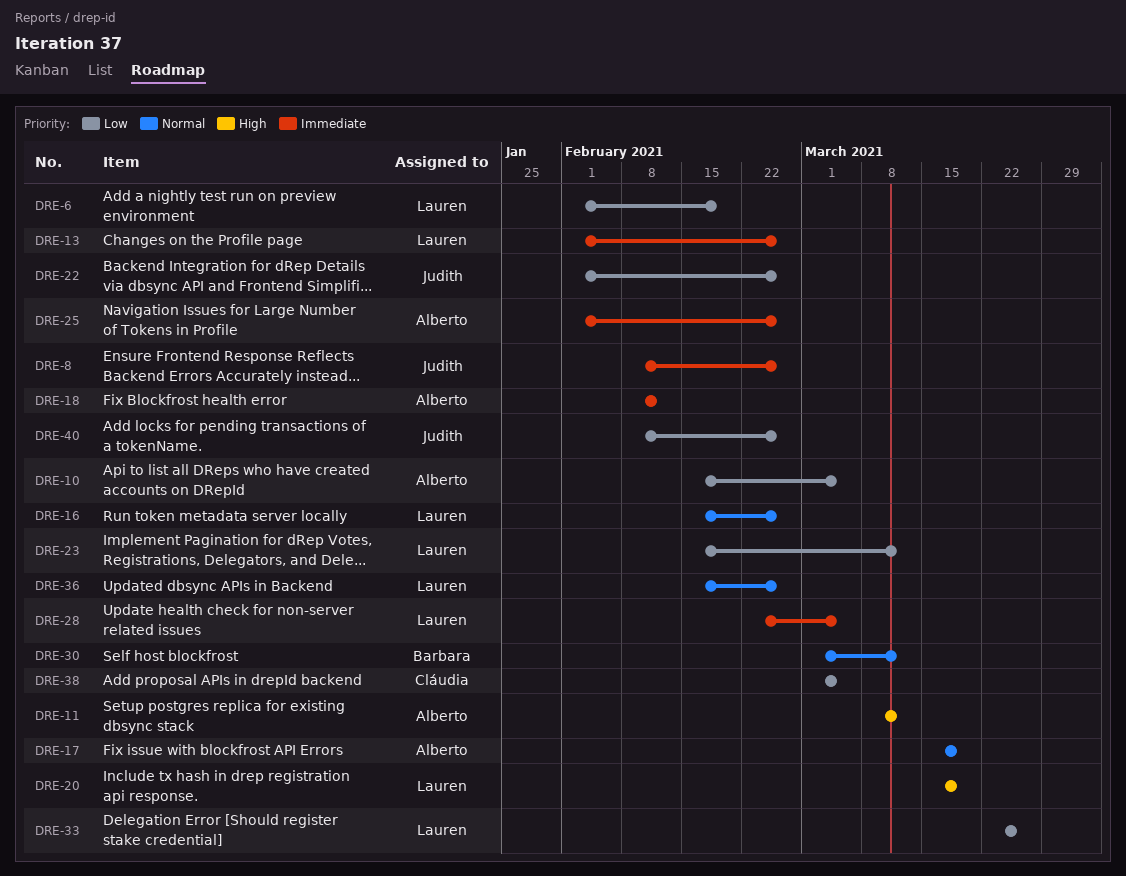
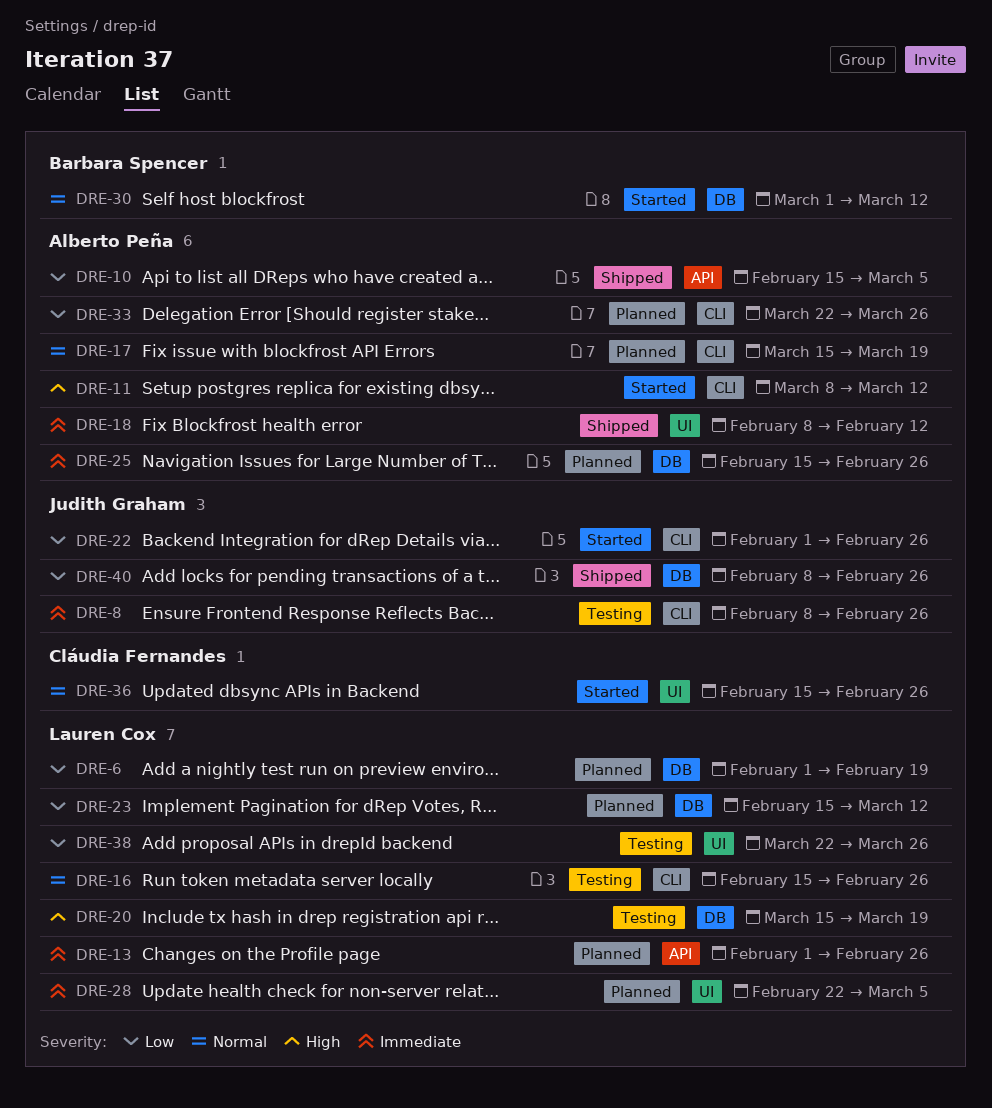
DRE-25, start: Feb 1 -> Feb 15
DRE-33, owner: Lauren Cox -> Alberto Peña
DRE-36, owner: Lauren Cox -> Cláudia Fernandes
DRE-38, owner: Cláudia Fernandes -> Lauren Cox
DRE-38, start: Mar 1 -> Mar 22
DRE-38, due: Mar 5 -> Mar 26

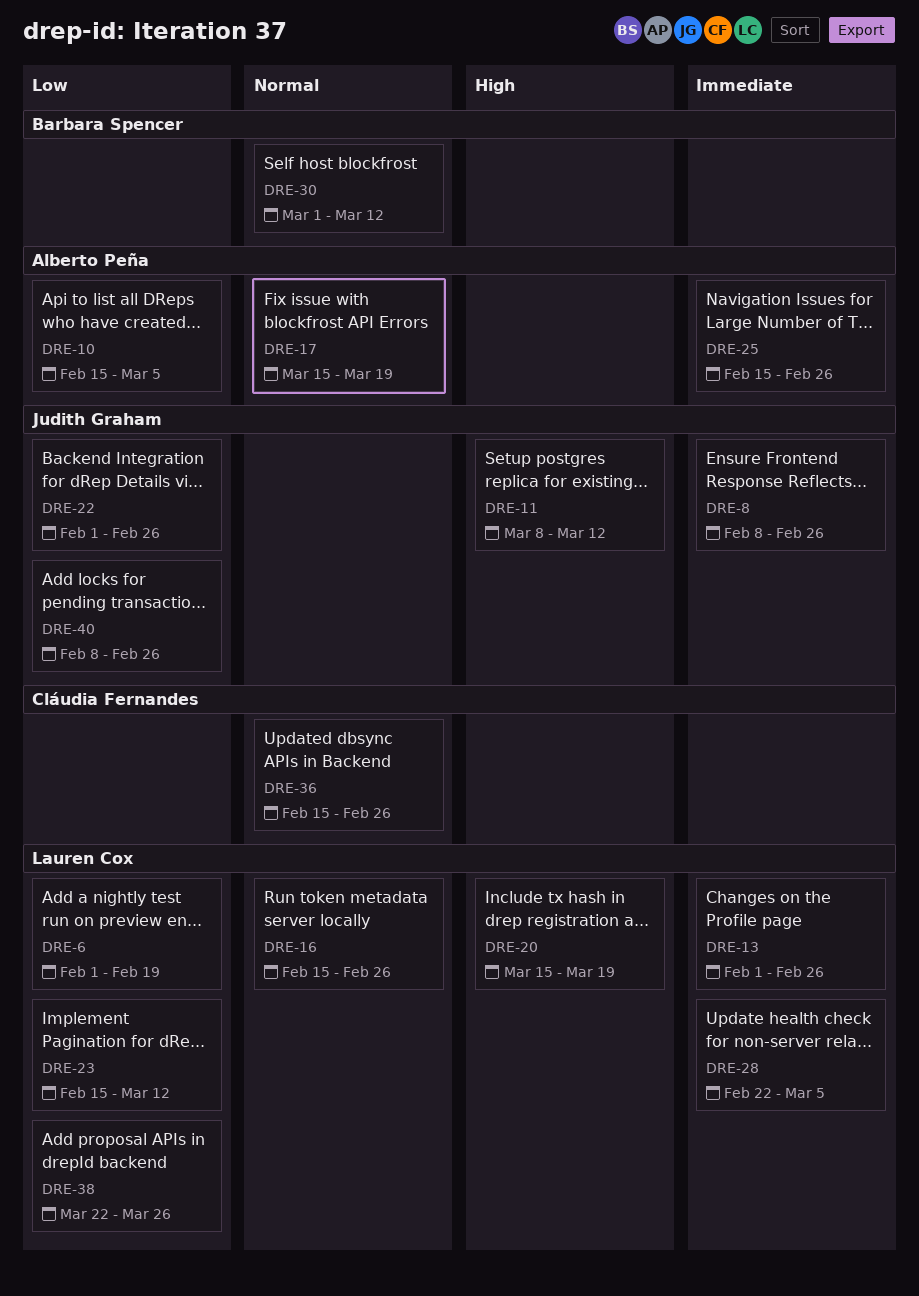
DRE-11, owner: Alberto Peña -> Judith Graham
DRE-18: present -> none
DRE-33: present -> none

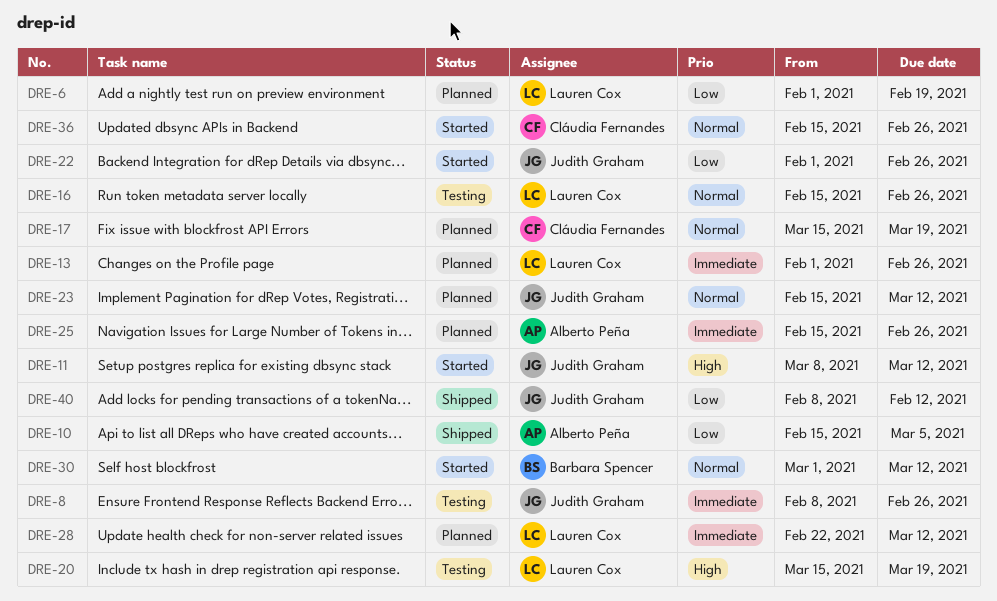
DRE-17, owner: Alberto Peña -> Cláudia Fernandes
DRE-23, owner: Lauren Cox -> Judith Graham
DRE-23, priority: Low -> Normal
DRE-28, due: Mar 5 -> Mar 12
DRE-38: present -> none
DRE-40, due: Feb 26 -> Feb 12

